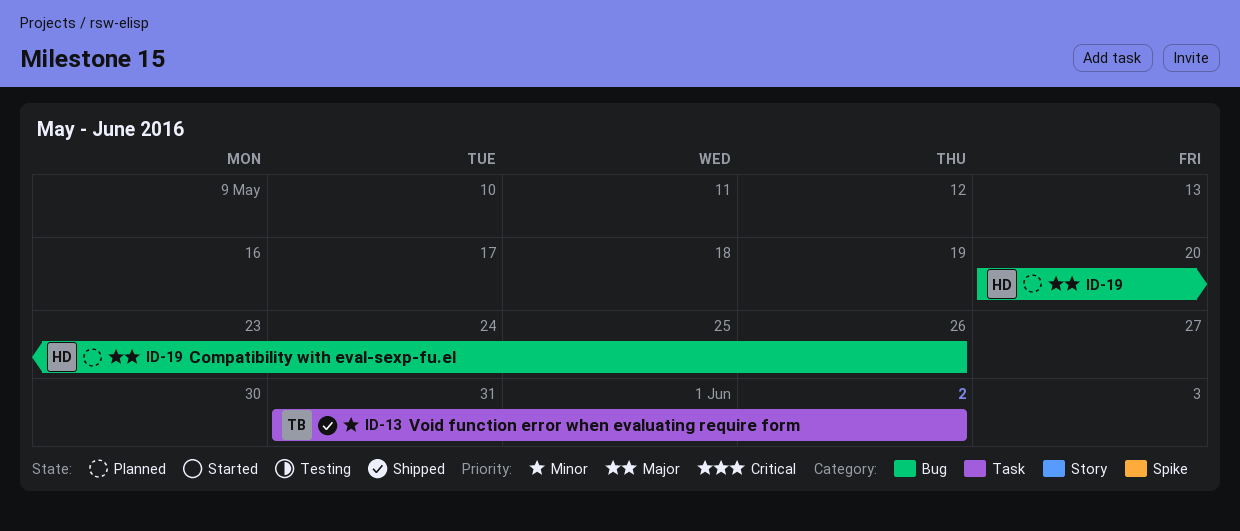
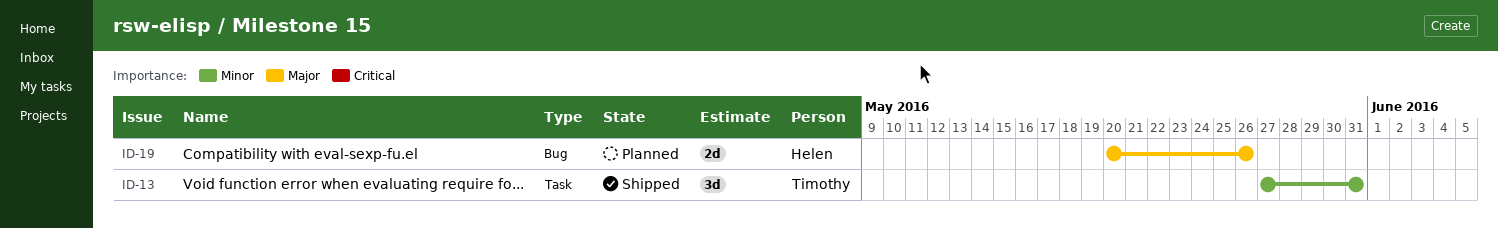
ID-13, start: May 31 -> May 27
ID-13, due: Jun 2 -> May 31

